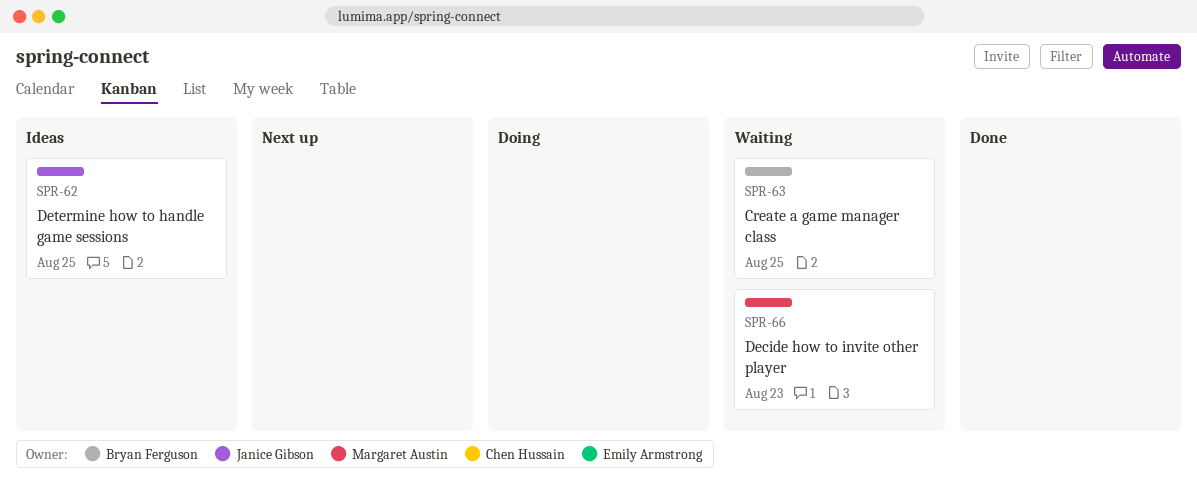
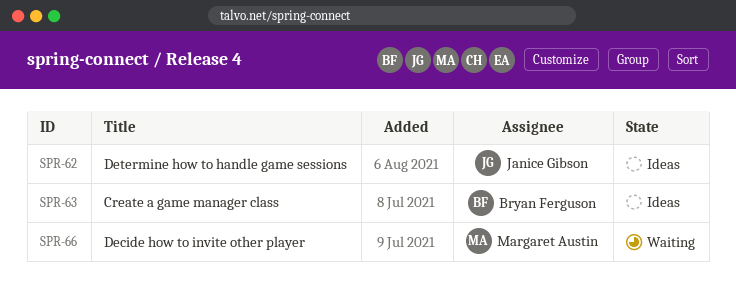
SPR-63, status: Waiting -> Ideas

